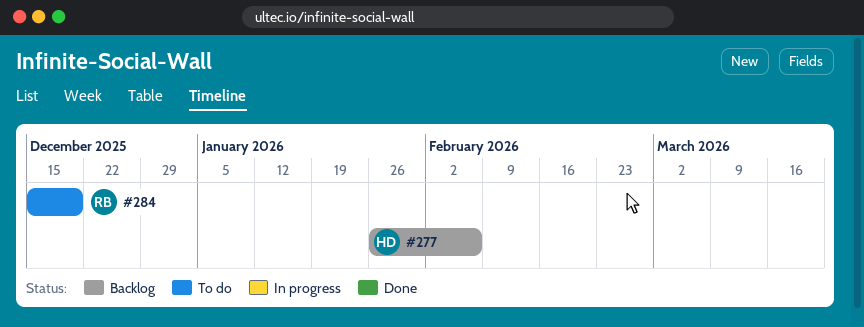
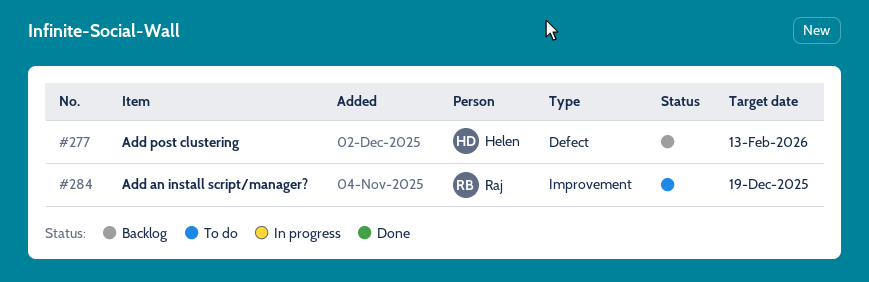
#277, due: Feb 6 -> Feb 13

